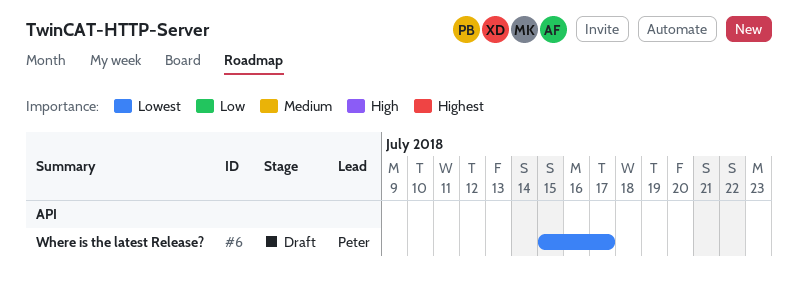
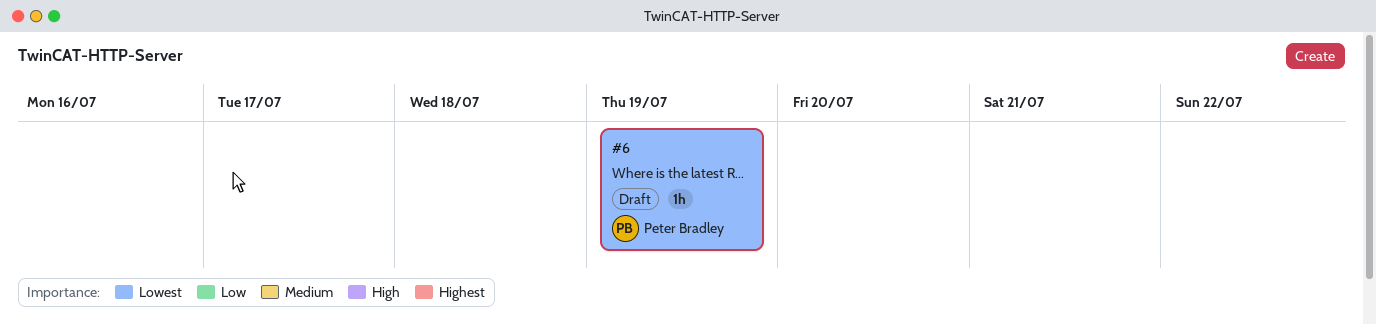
#6, due: Jul 17 -> Jul 19

